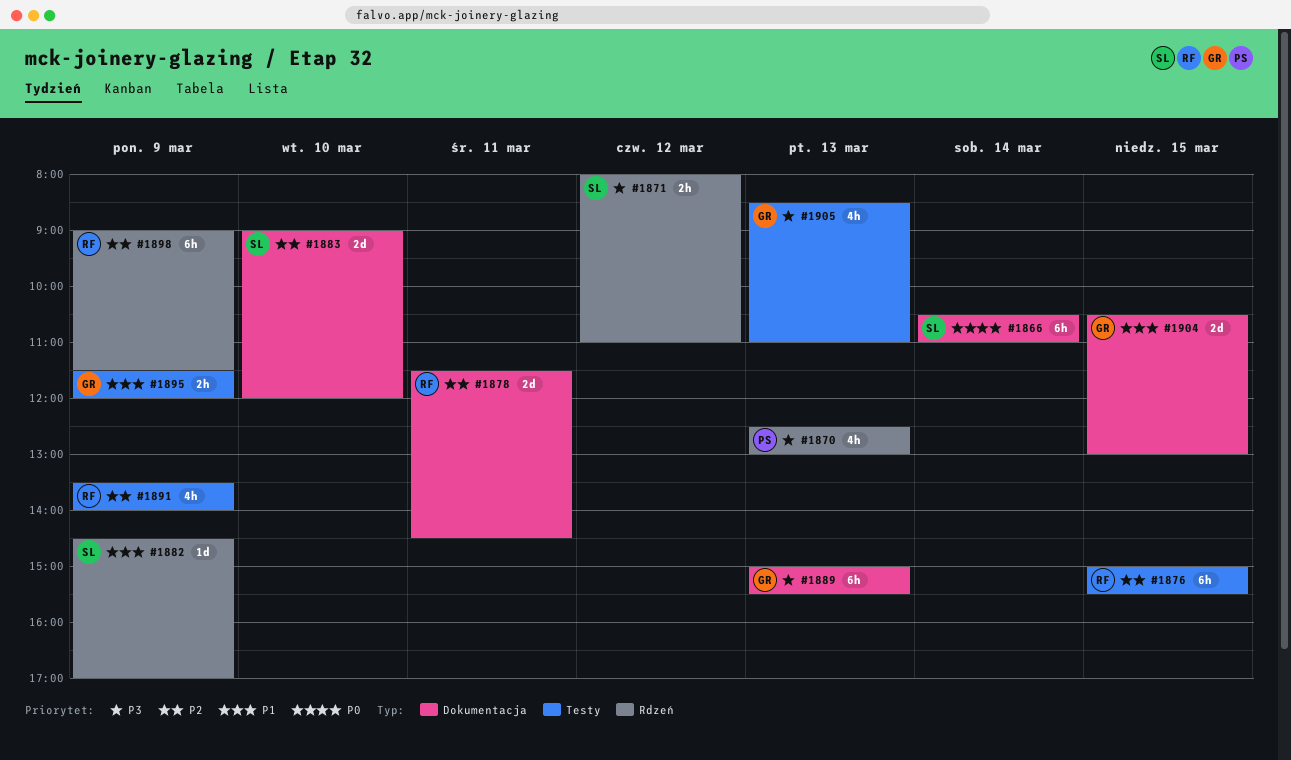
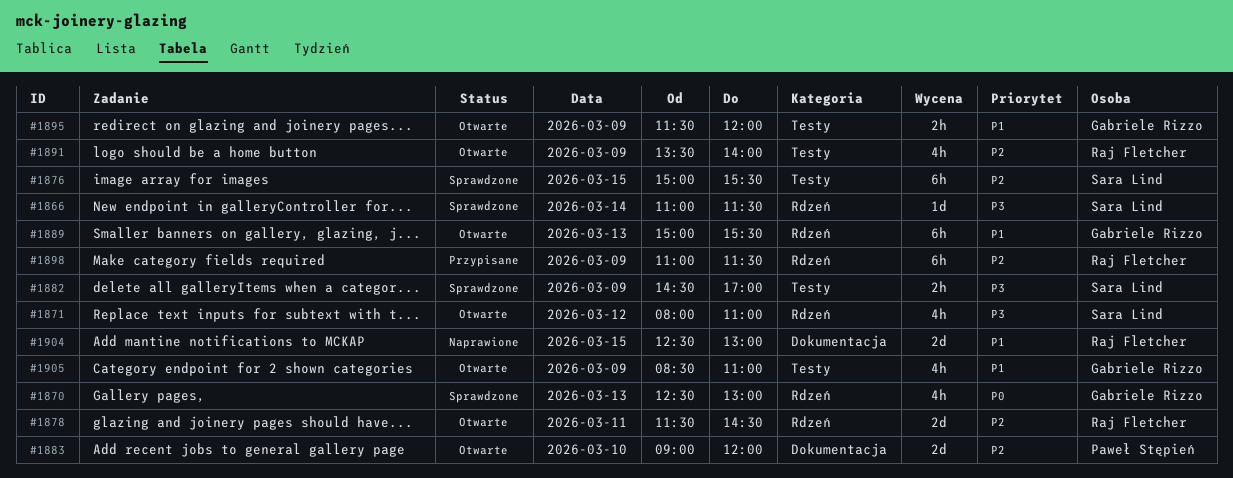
#1866, priority: P0 -> P3
#1866, label: Dokumentacja -> Rdzeń
#1866, estimate: 6h -> 1d
#1866, begins: 10:30 -> 11:00
#1866, ends: 11:00 -> 11:30
#1870, owner: Paweł Stępień -> Gabriele Rizzo
#1870, priority: P3 -> P0
#1871, estimate: 2h -> 4h
#1876, owner: Raj Fletcher -> Sara Lind
#1878, label: Dokumentacja -> Rdzeń
#1882, priority: P1 -> P3
#1882, label: Rdzeń -> Testy
#1882, estimate: 1d -> 2h
#1883, owner: Sara Lind -> Paweł Stępień
#1889, priority: P3 -> P1
#1889, label: Dokumentacja -> Rdzeń
#1898, begins: 09:00 -> 11:00
#1904, owner: Gabriele Rizzo -> Raj Fletcher
#1904, begins: 10:30 -> 12:30
#1905, priority: P3 -> P1
#1905, day: Mar 13 -> Mar 9

